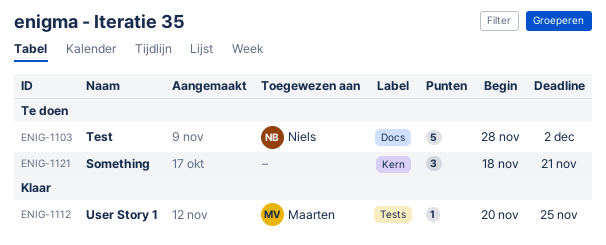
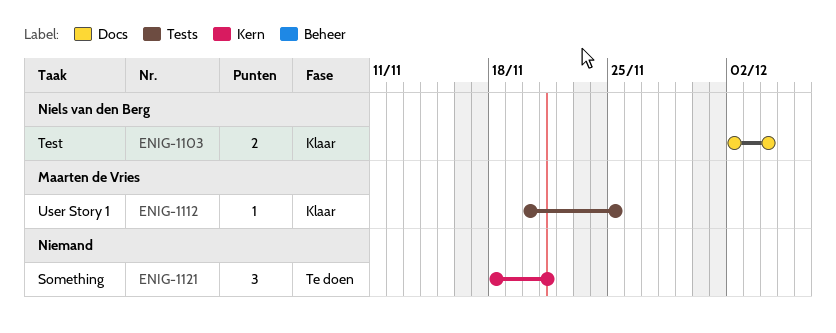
ENIG-1103, status: Te doen -> Klaar
ENIG-1103, estimate: 5 -> 2
ENIG-1103, start: Nov 28 -> Dec 2
ENIG-1103, due: Dec 2 -> Dec 4

